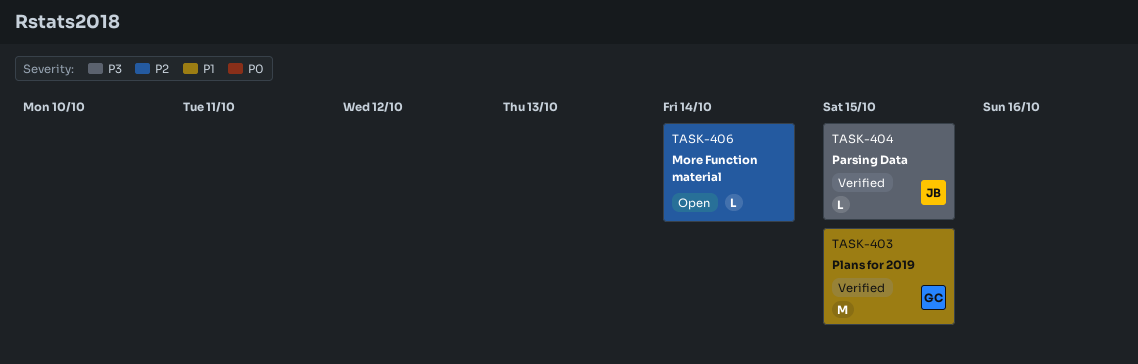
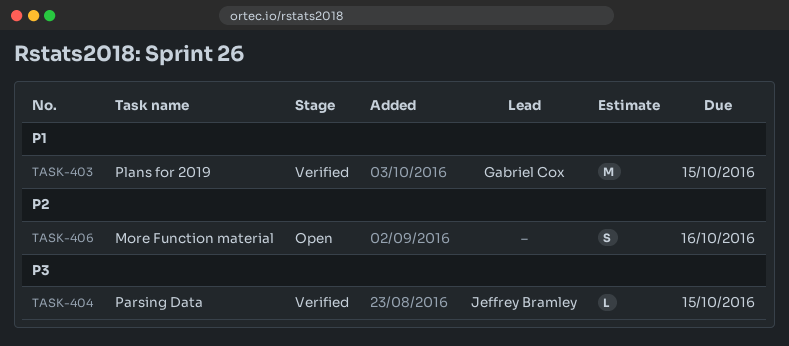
TASK-406, estimate: L -> S
TASK-406, due: Oct 14 -> Oct 16

